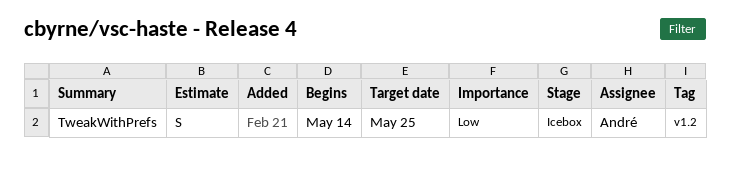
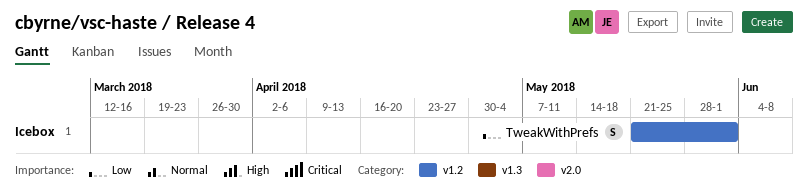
TweakWithPrefs, start: May 14 -> May 21
TweakWithPrefs, due: May 25 -> Jun 1

